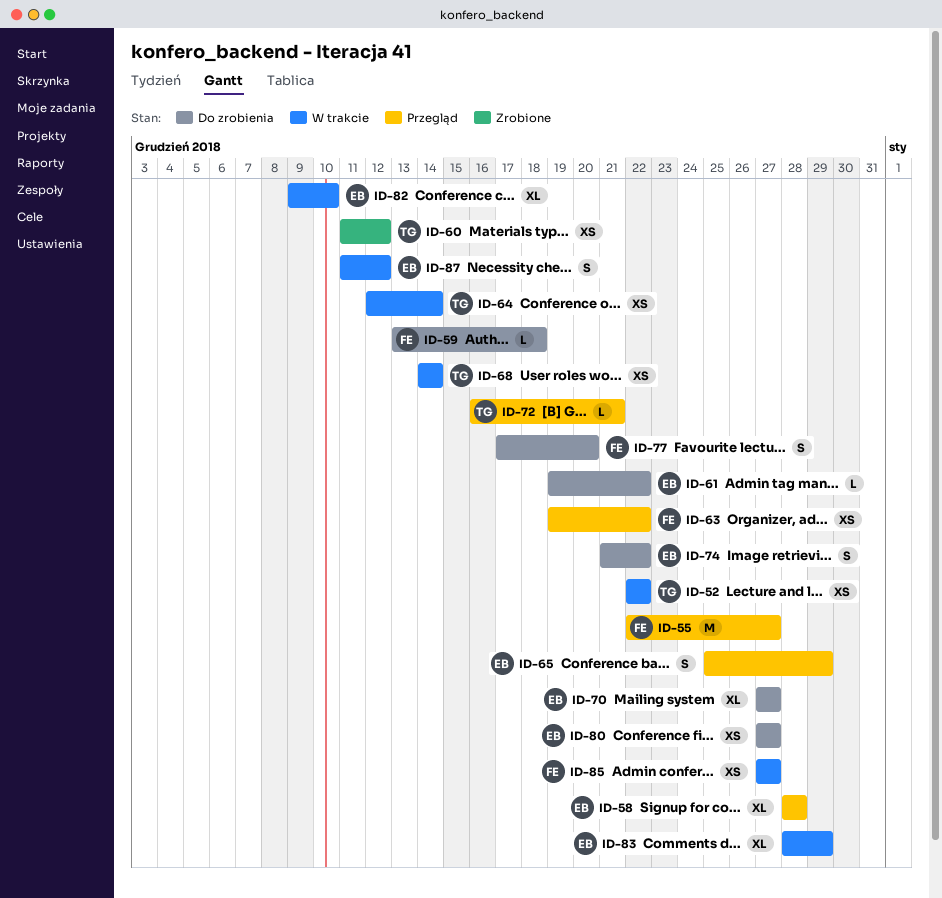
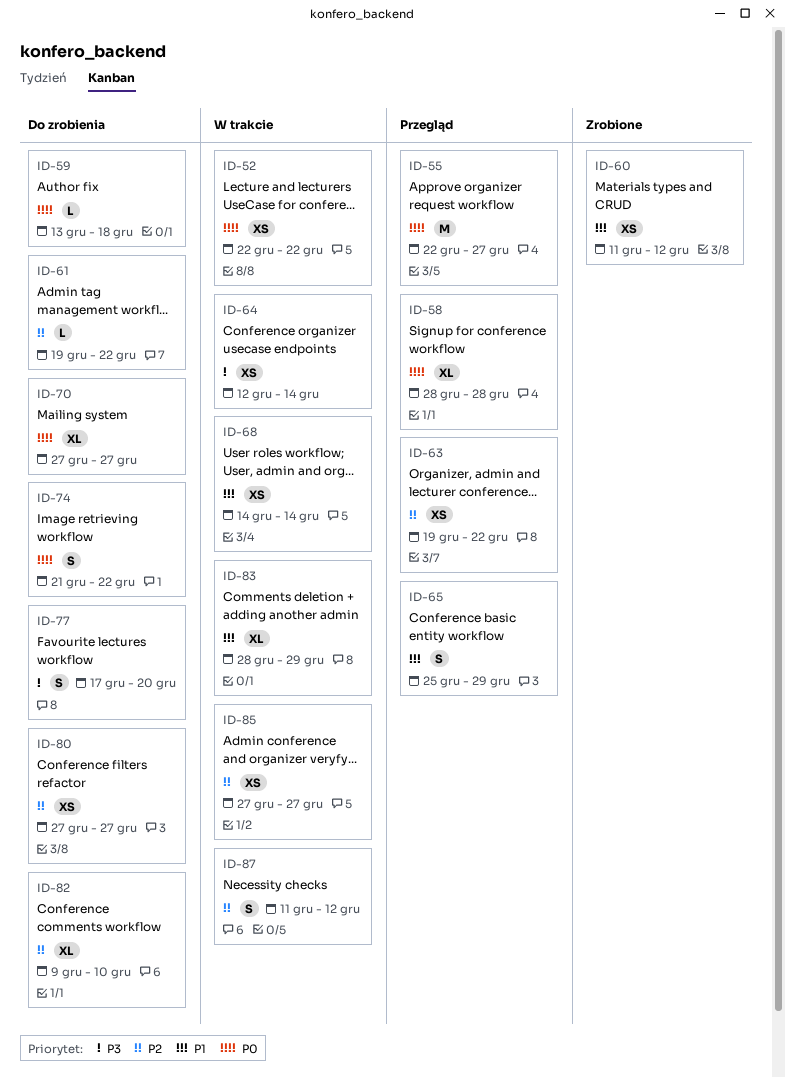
ID-72: present -> none
ID-82, status: W trakcie -> Do zrobienia

